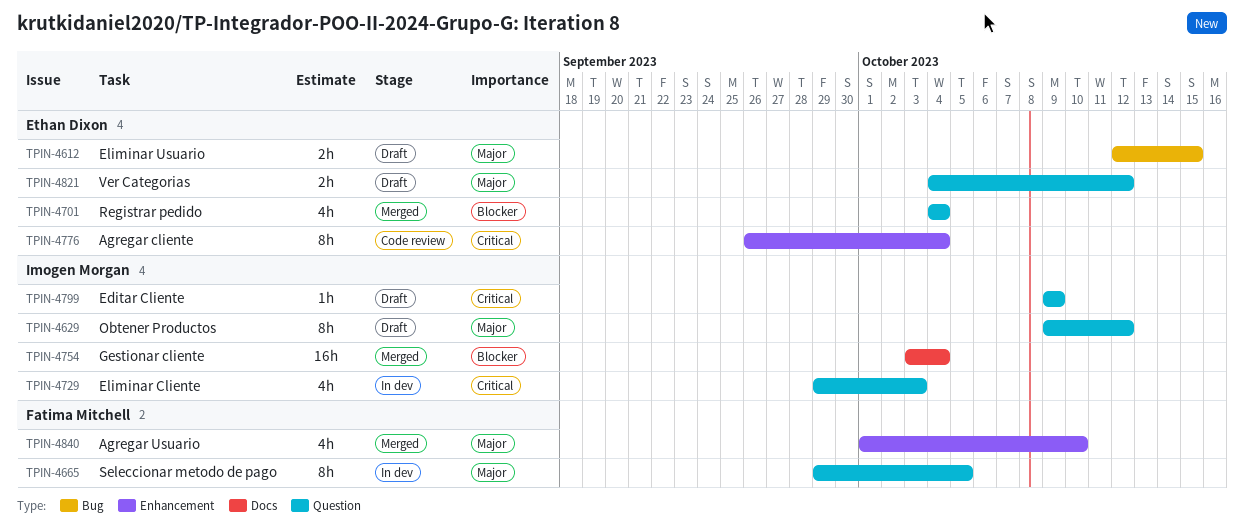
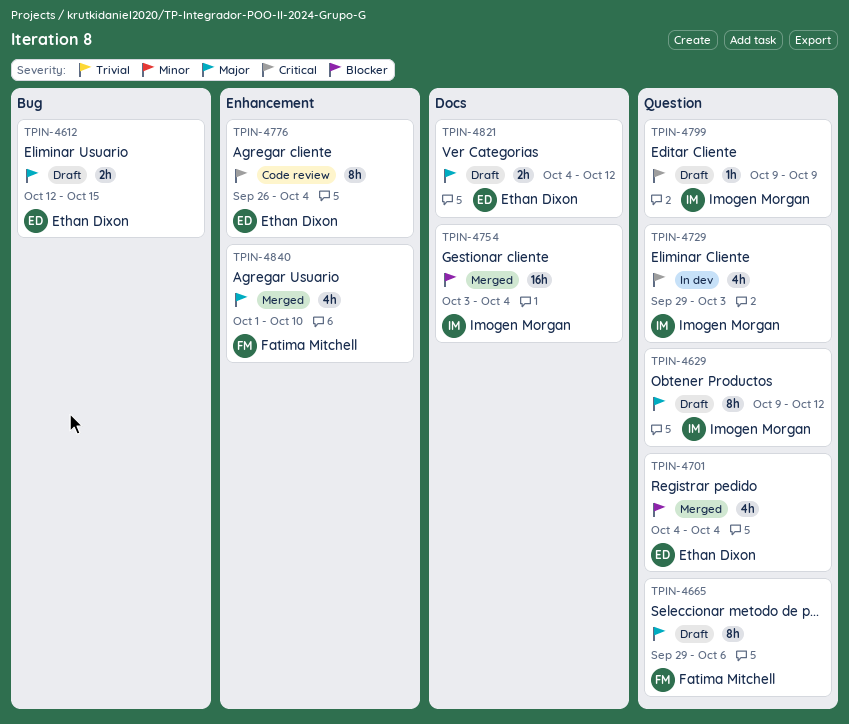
TPIN-4665, status: In dev -> Draft
TPIN-4665, due: Oct 5 -> Oct 6
TPIN-4821, label: Question -> Docs

